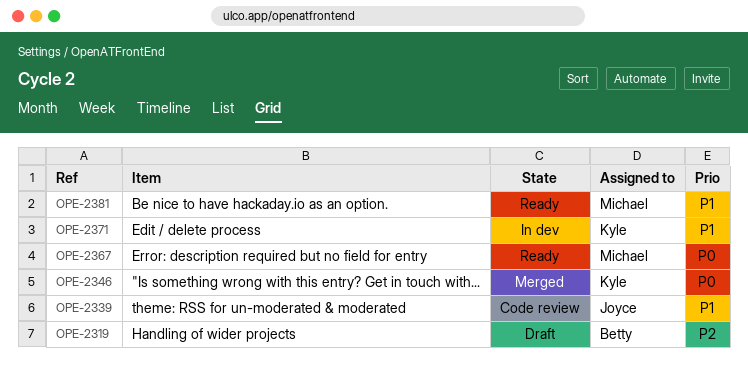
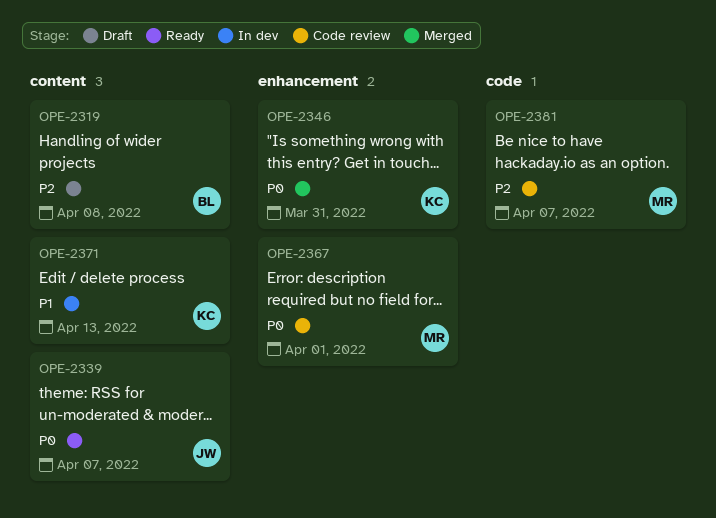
OPE-2339, status: Code review -> Ready
OPE-2339, priority: P1 -> P0
OPE-2367, status: Ready -> Code review
OPE-2381, status: Ready -> Code review
OPE-2381, priority: P1 -> P2

